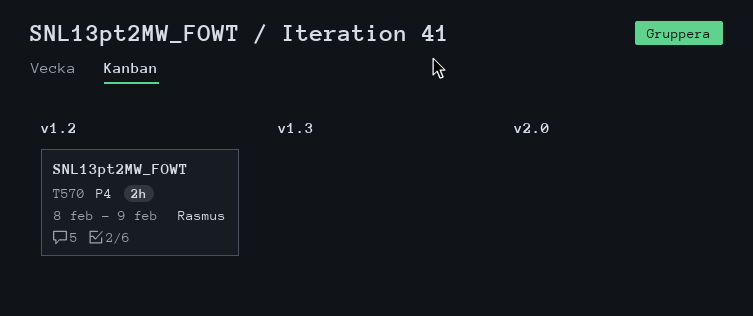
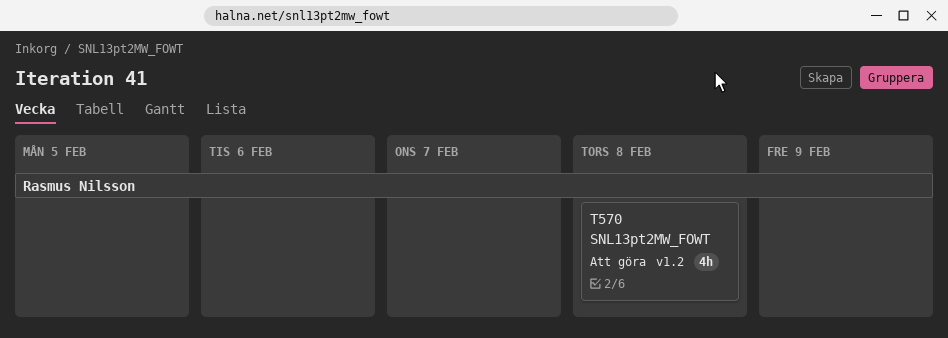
T570, estimate: 2h -> 4h
T570, due: Feb 9 -> Feb 8

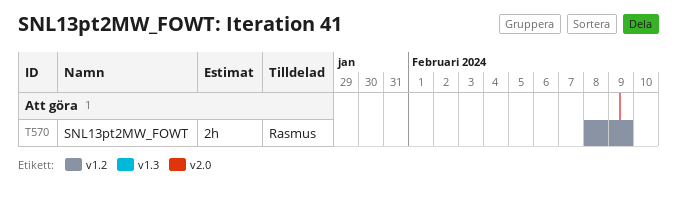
T570, estimate: 4h -> 2h
T570, due: Feb 8 -> Feb 9

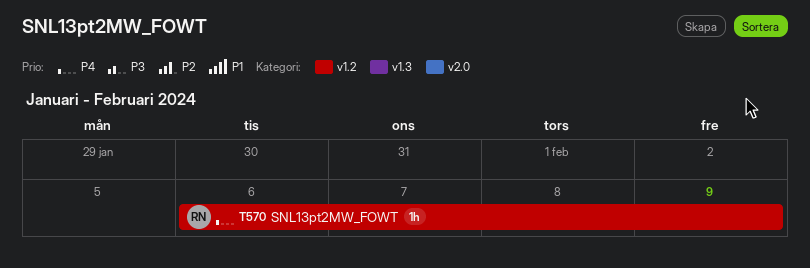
T570, estimate: 2h -> 1h
T570, start: Feb 8 -> Feb 6

